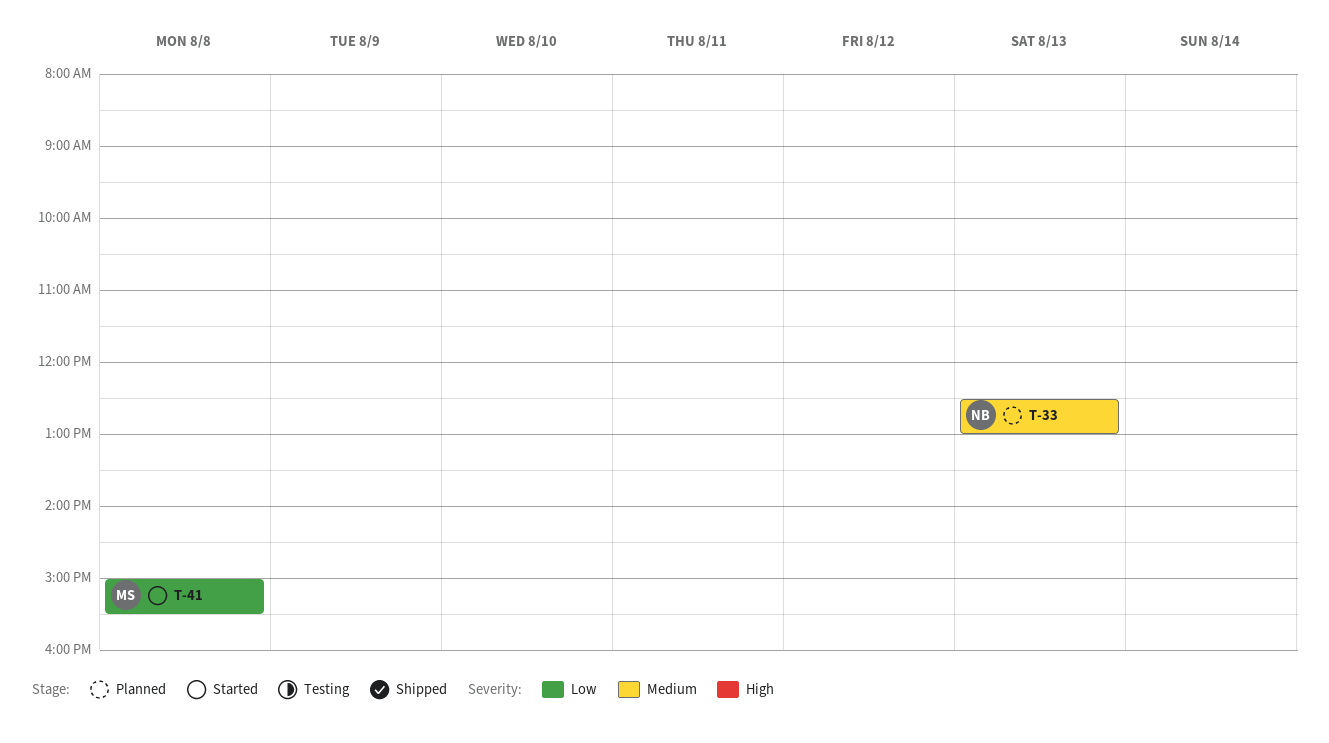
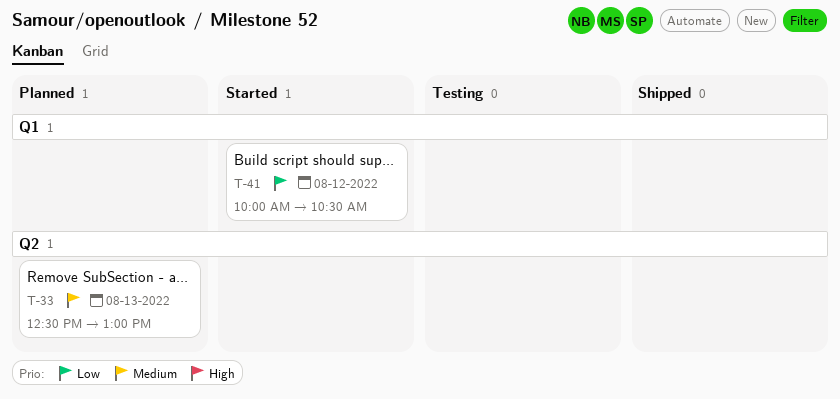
T-41, day: Aug 8 -> Aug 12
T-41, begins: 15:00 -> 10:00
T-41, ends: 15:30 -> 10:30

